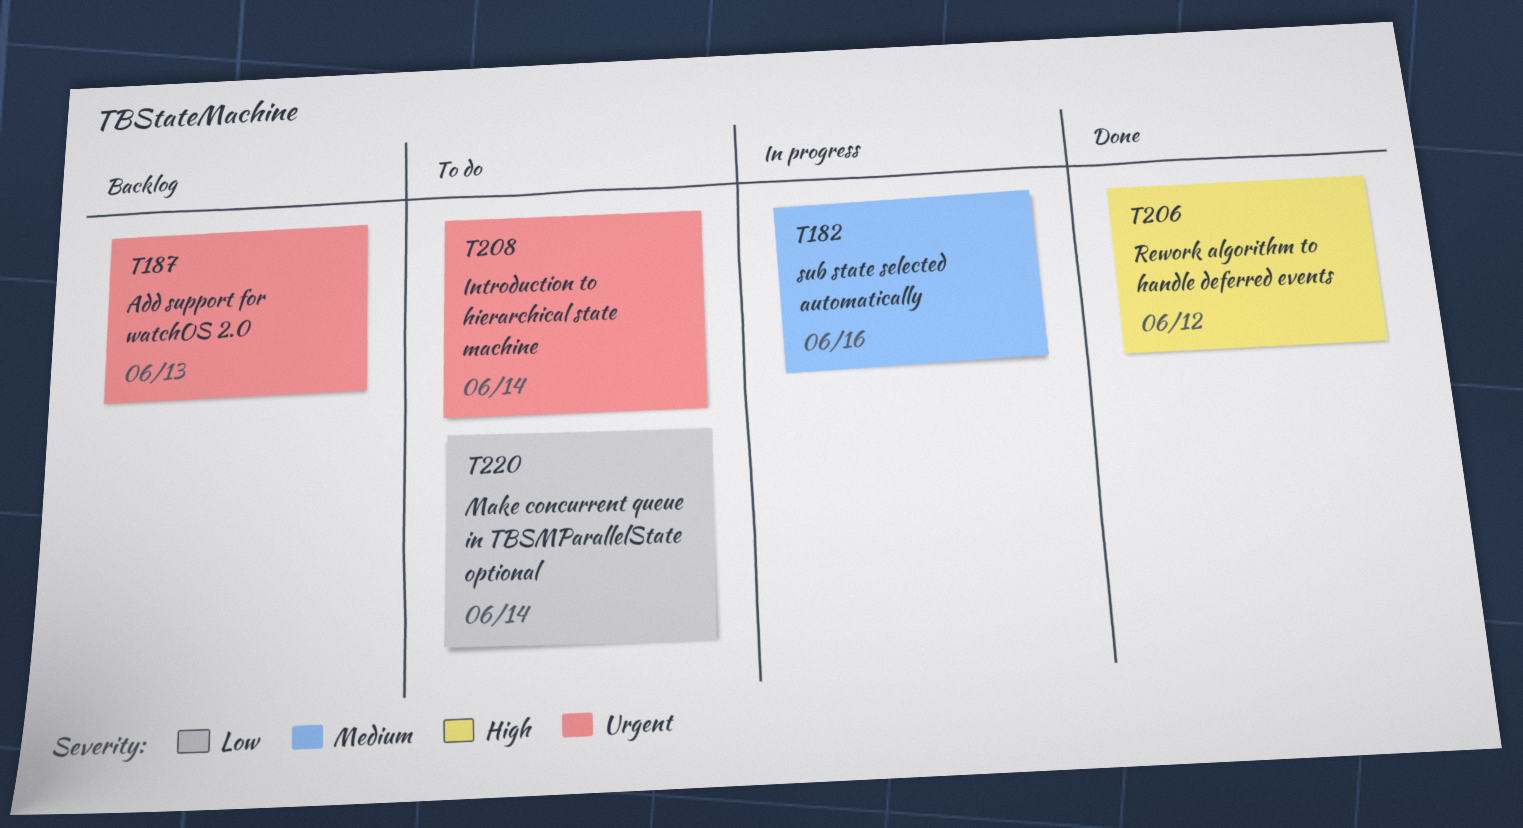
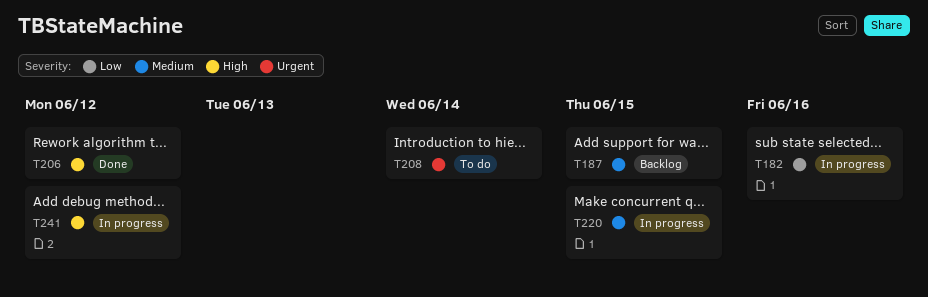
T182, priority: Medium -> Low
T187, priority: Urgent -> Medium
T187, due: Jun 13 -> Jun 15
T220, status: To do -> In progress
T220, priority: Low -> Medium
T220, due: Jun 14 -> Jun 15
T241: none -> present

